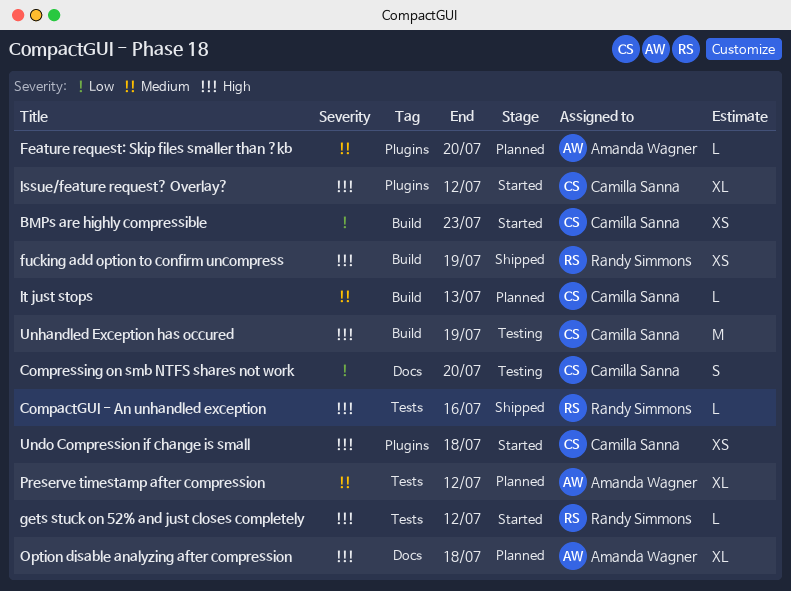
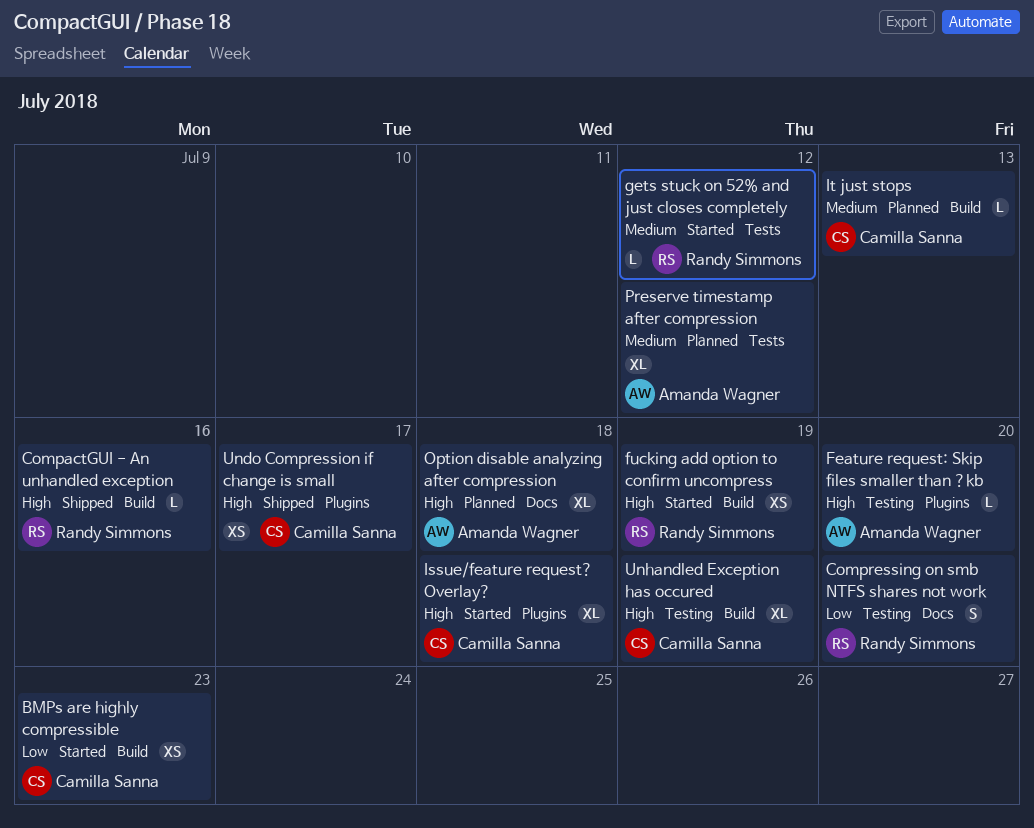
CompactGUI - An unhandled exception, label: Tests -> Build
Compressing on smb NTFS shares not work, owner: Camilla Sanna -> Randy Simmons
Feature request: Skip files smaller than ?kb, status: Planned -> Testing
Feature request: Skip files smaller than ?kb, priority: Medium -> High
fucking add option to confirm uncompress, status: Shipped -> Started
gets stuck on 52% and just closes completely, priority: High -> Medium
Issue/feature request? Overlay?, due: Jul 12 -> Jul 18
Undo Compression if change is small, status: Started -> Shipped
Undo Compression if change is small, due: Jul 18 -> Jul 17
Unhandled Exception has occured, estimate: M -> XL

